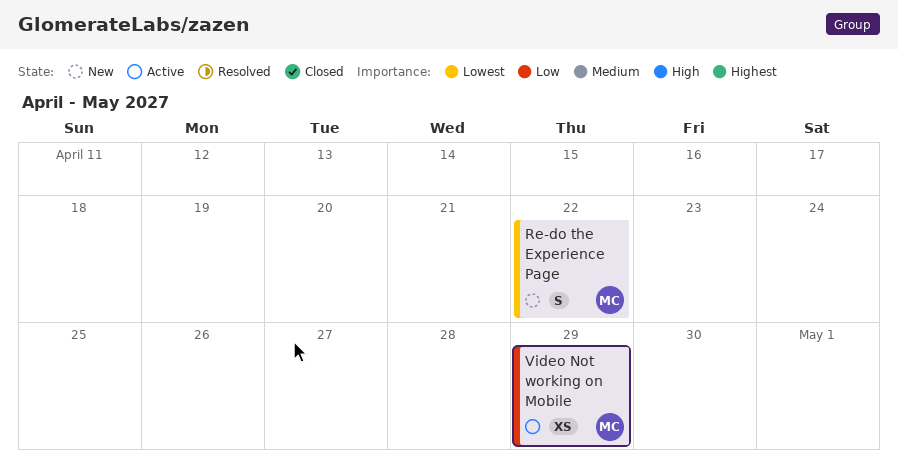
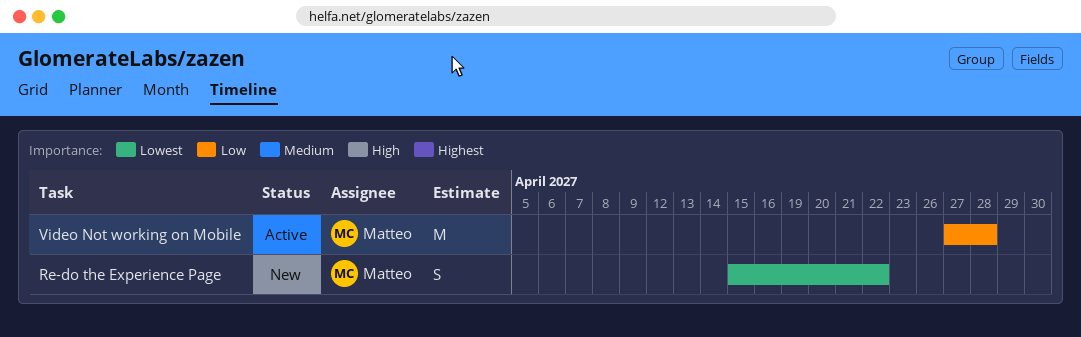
Video Not working on Mobile, estimate: XS -> M
Video Not working on Mobile, due: Apr 29 -> Apr 28

